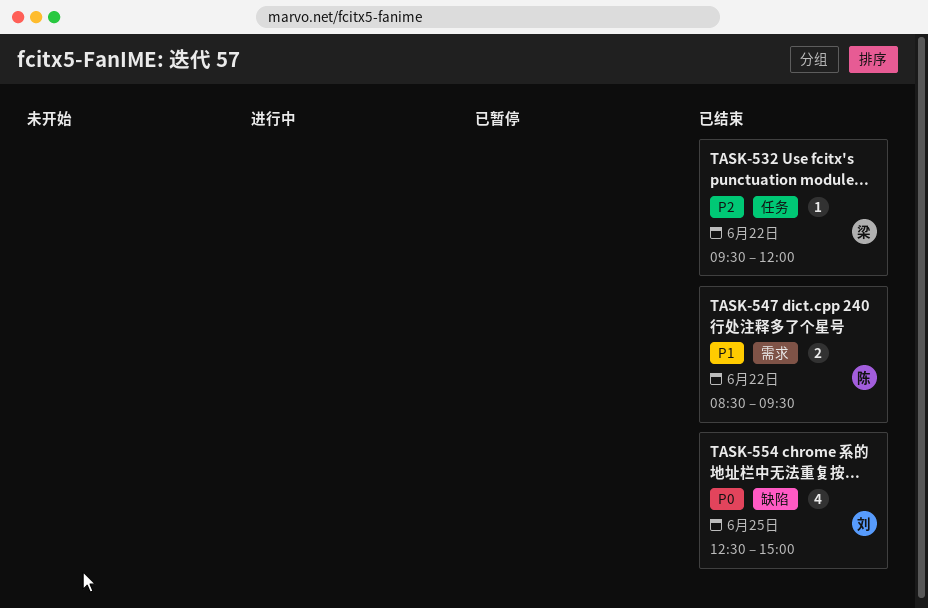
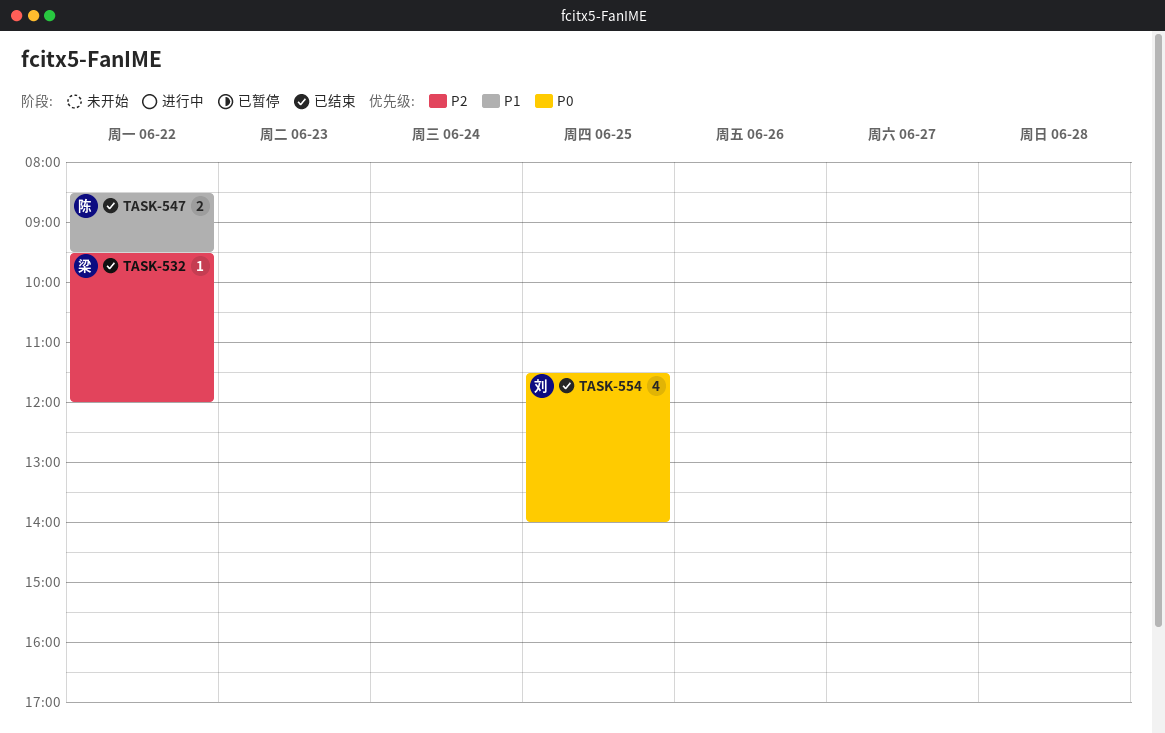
TASK-554, begins: 12:30 -> 11:30
TASK-554, ends: 15:00 -> 14:00

